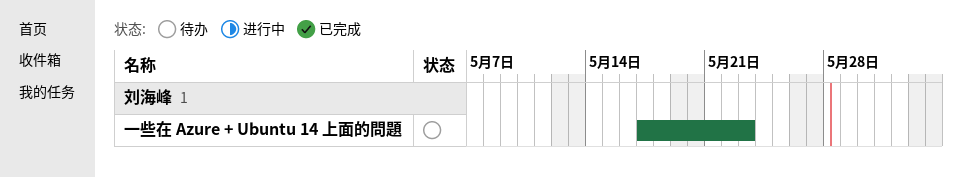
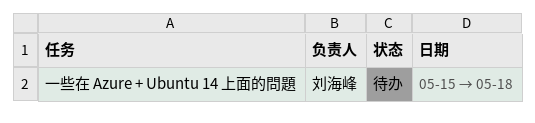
一些在 Azure + Ubuntu 14 上面的問題, start: May 17 -> May 15
一些在 Azure + Ubuntu 14 上面的問題, due: May 23 -> May 18

